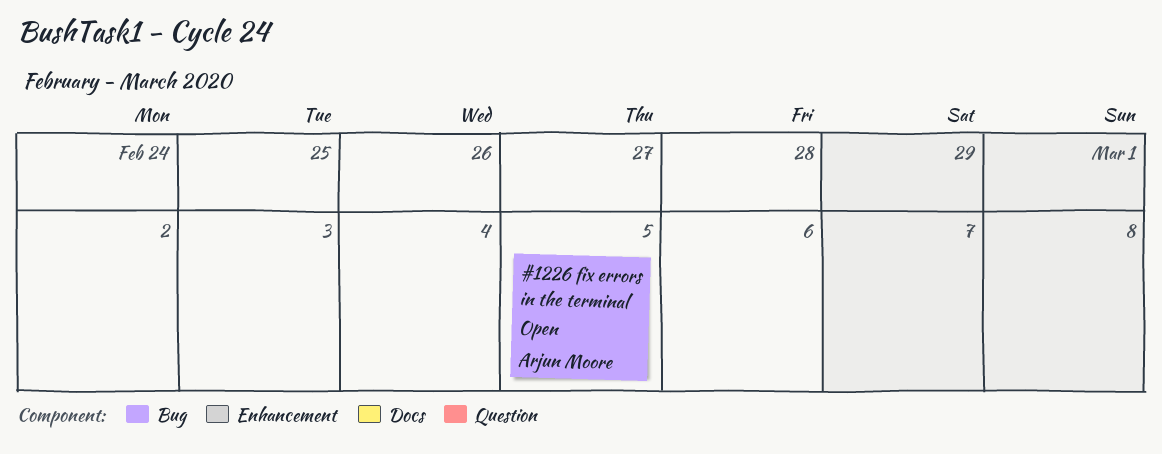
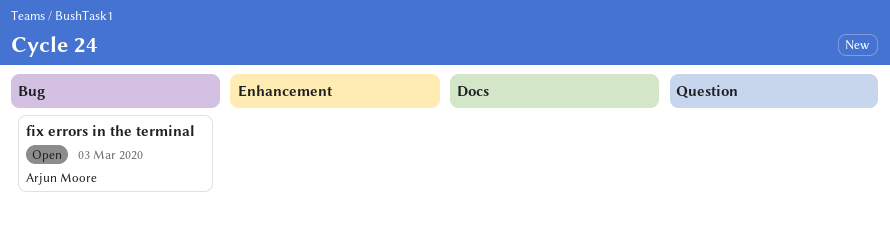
fix errors in the terminal, due: Mar 5 -> Mar 3

